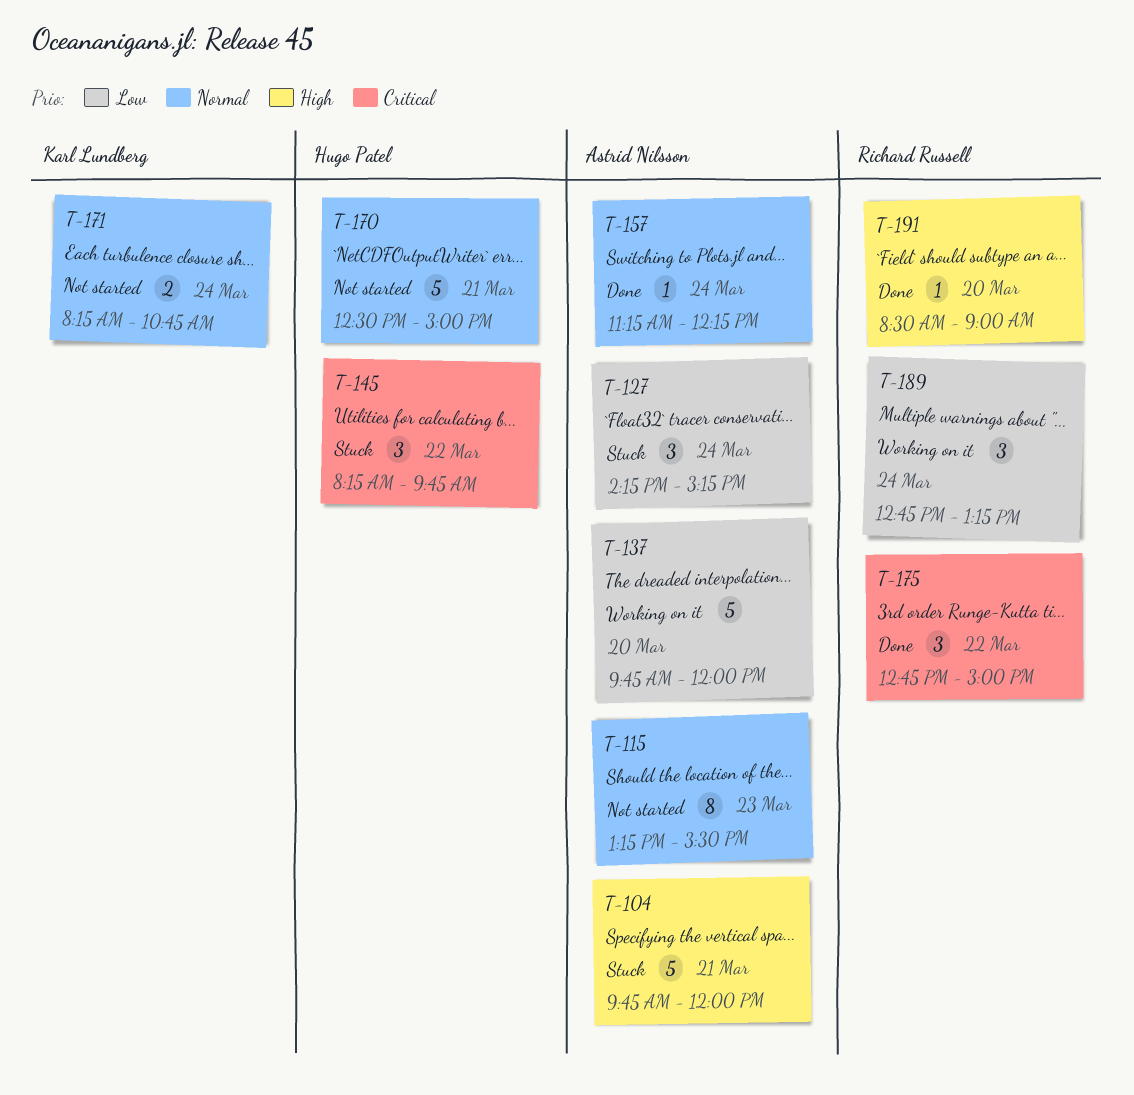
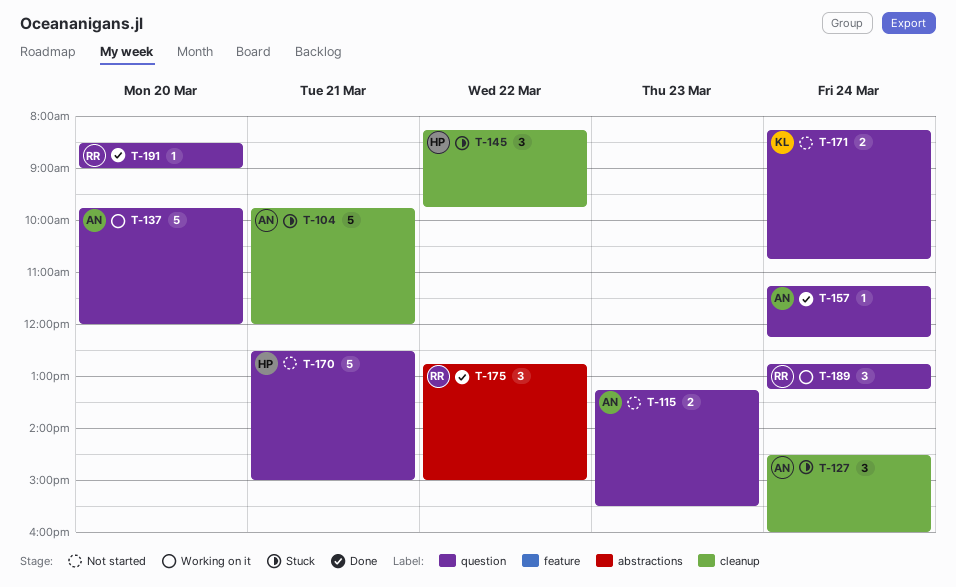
T-115, estimate: 8 -> 2
T-127, begins: 14:15 -> 14:30
T-127, ends: 15:15 -> 16:00

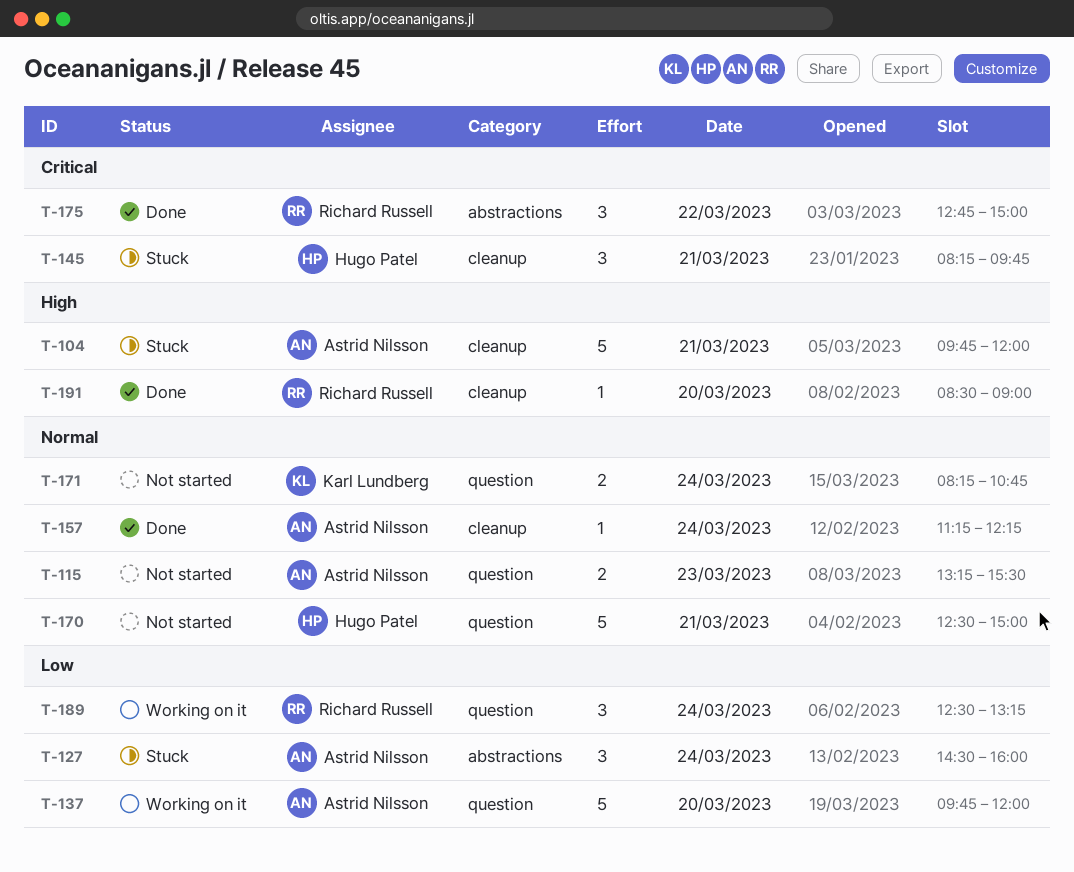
T-127, label: cleanup -> abstractions
T-145, day: Mar 22 -> Mar 21
T-157, label: question -> cleanup
T-189, begins: 12:45 -> 12:30
T-191, label: question -> cleanup

